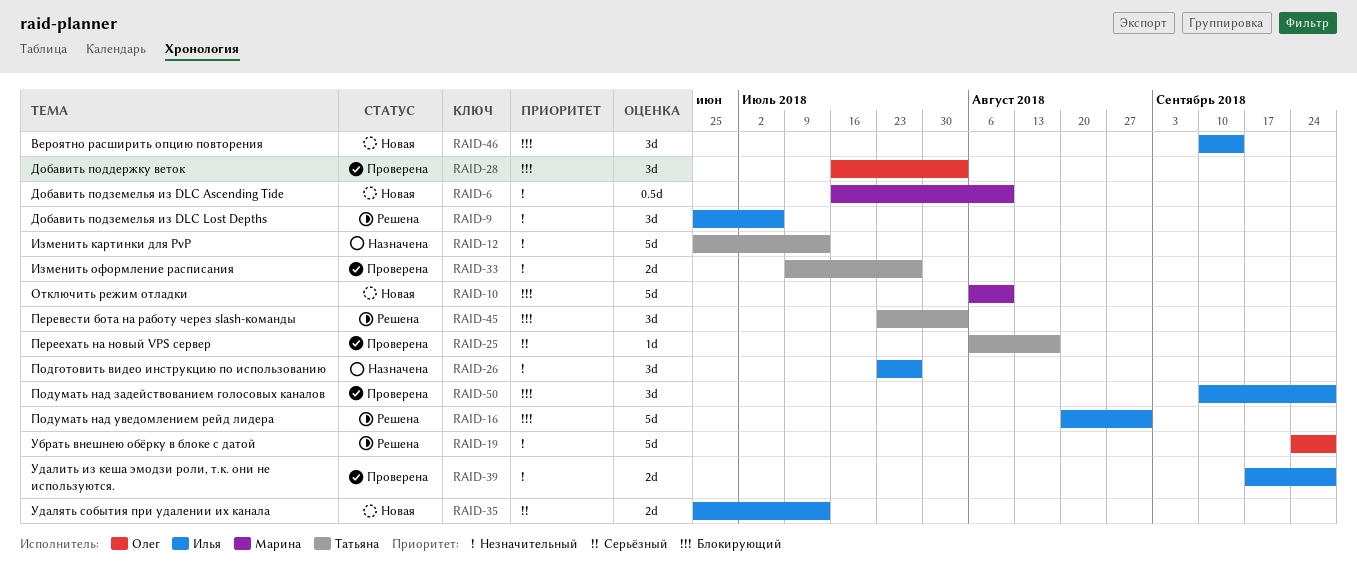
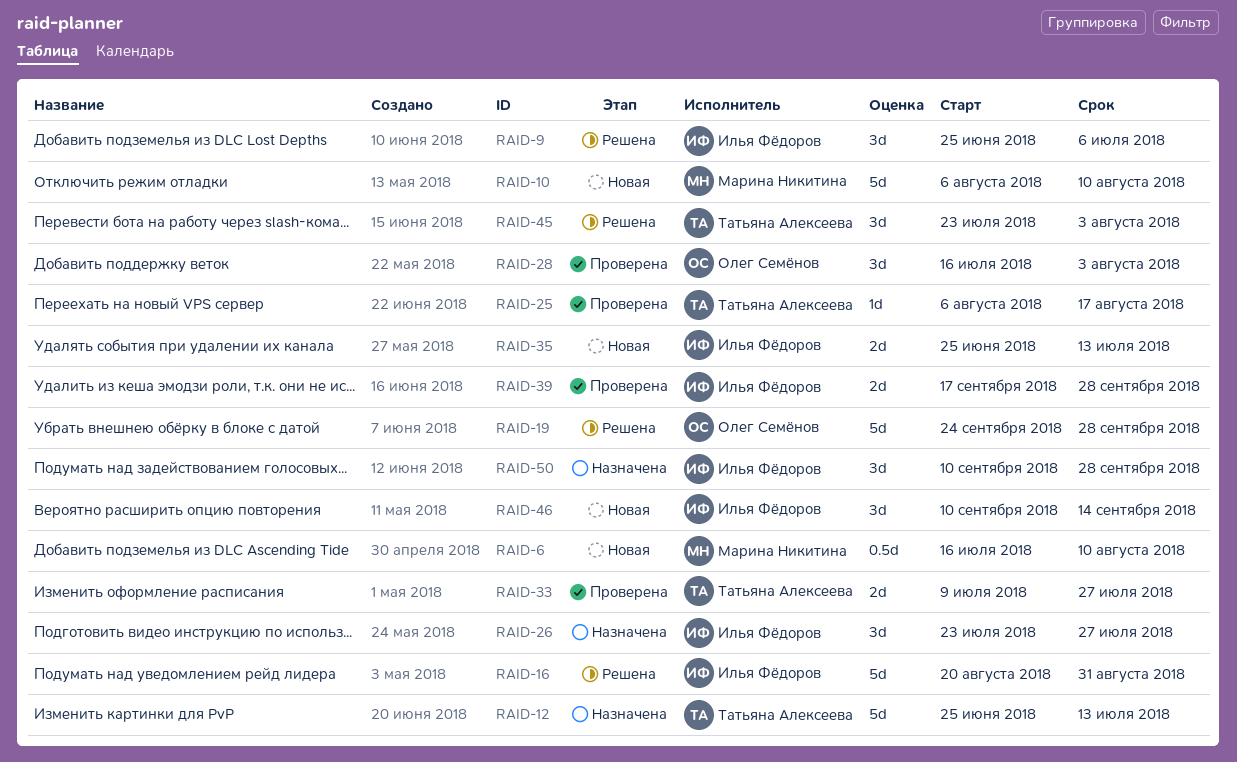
RAID-50, status: Проверена -> Назначена

